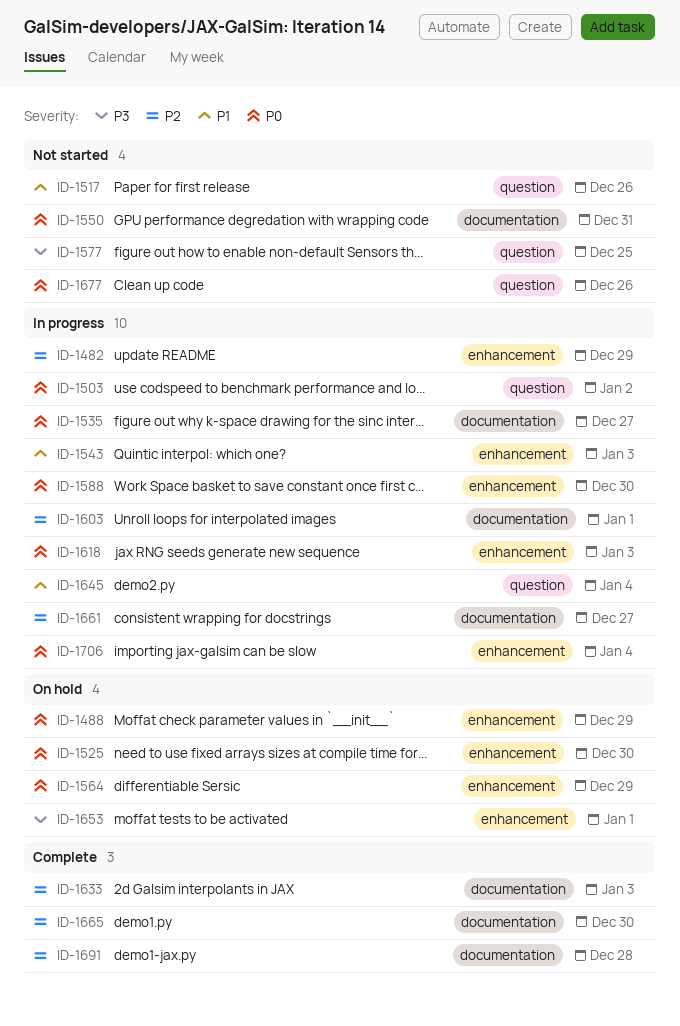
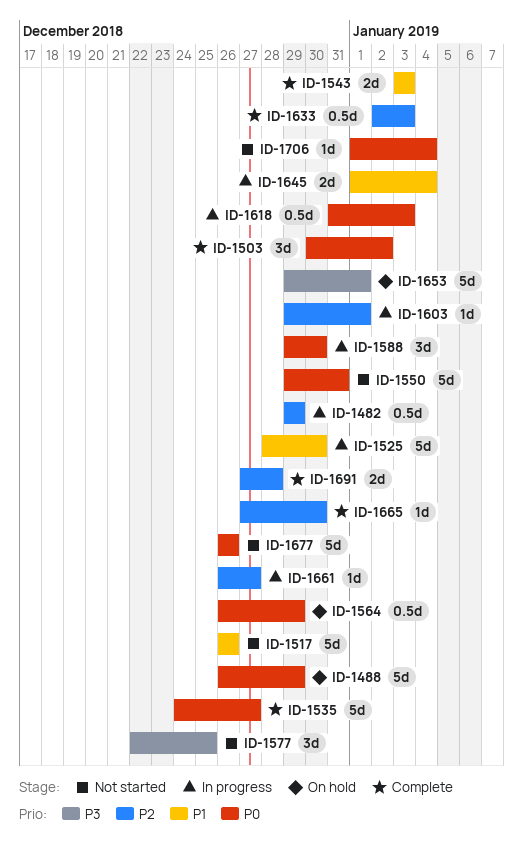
ID-1503, status: In progress -> Complete
ID-1525, status: On hold -> In progress
ID-1525, priority: P0 -> P1
ID-1535, status: In progress -> Complete
ID-1543, status: In progress -> Complete
ID-1706, status: In progress -> Not started

